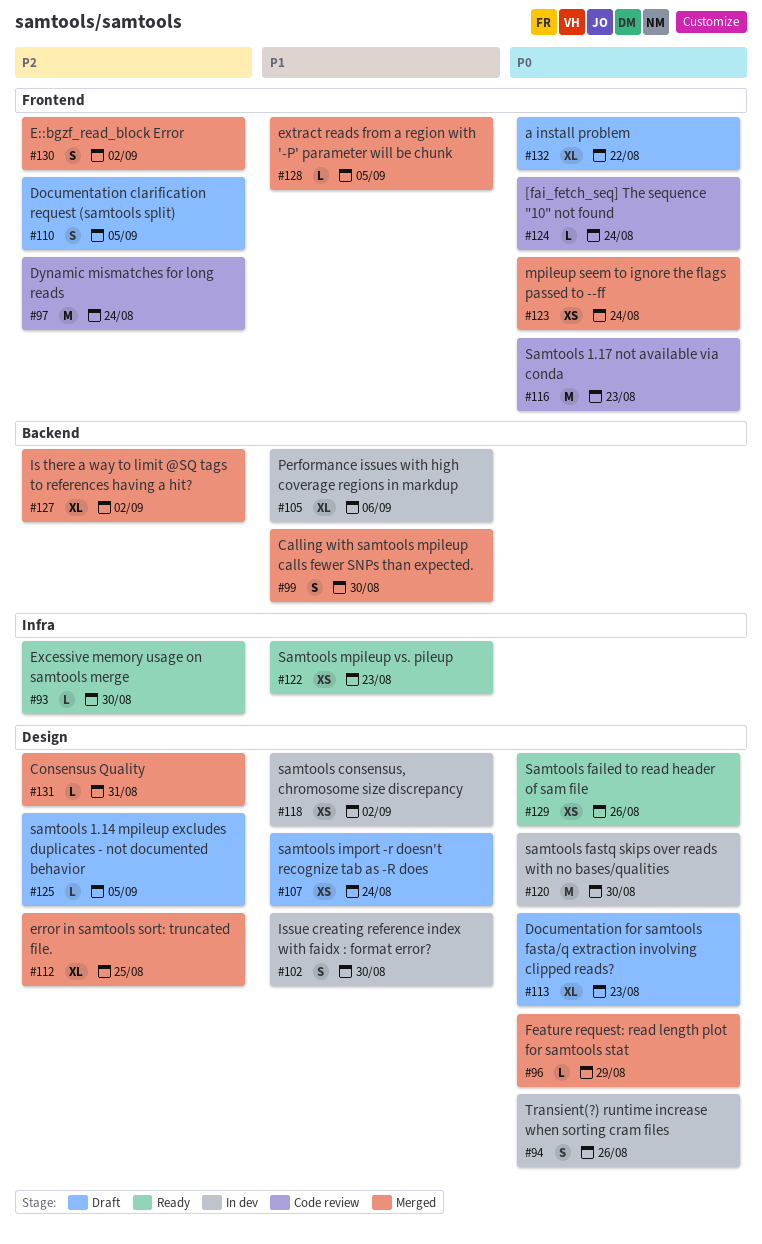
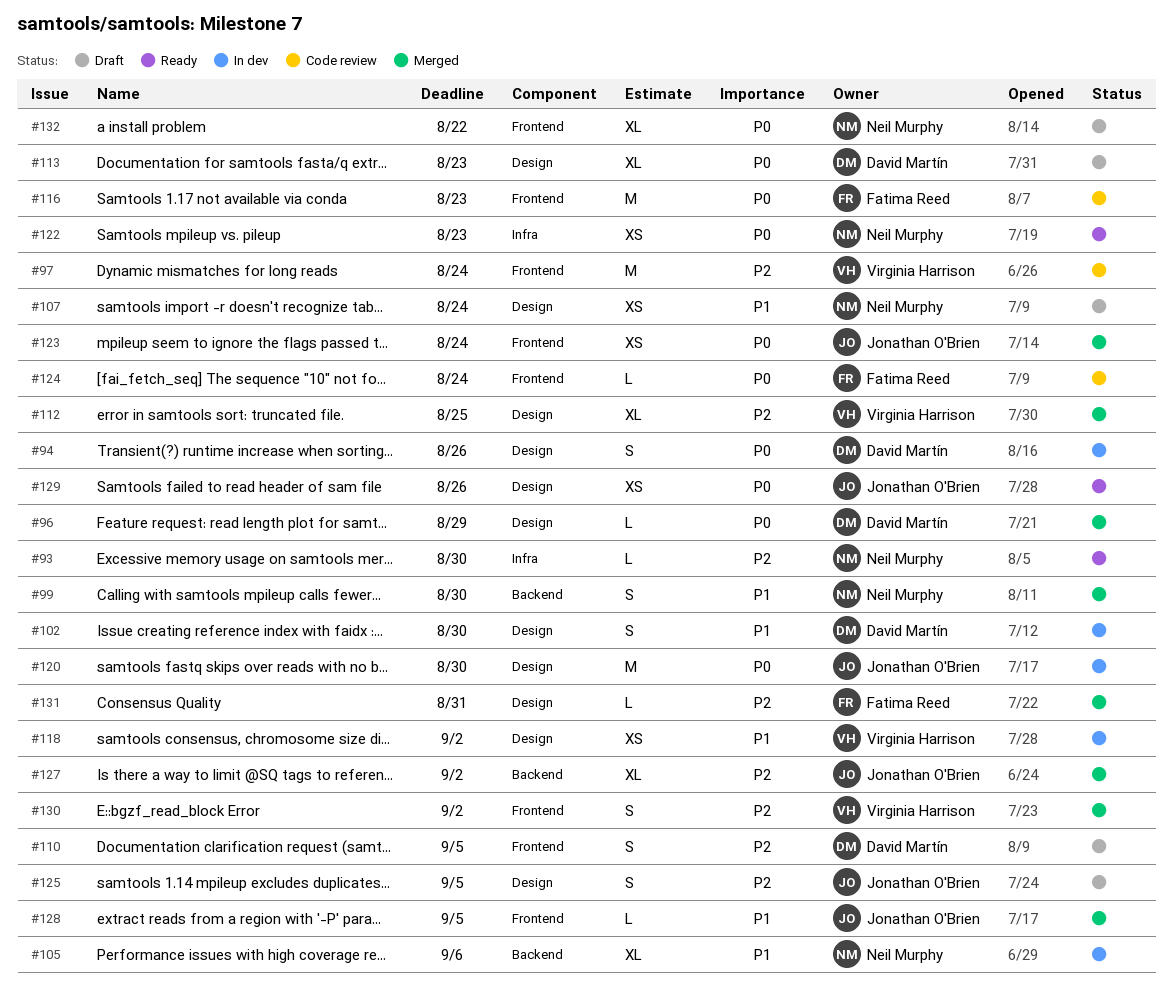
#122, priority: P1 -> P0
#125, estimate: L -> S

